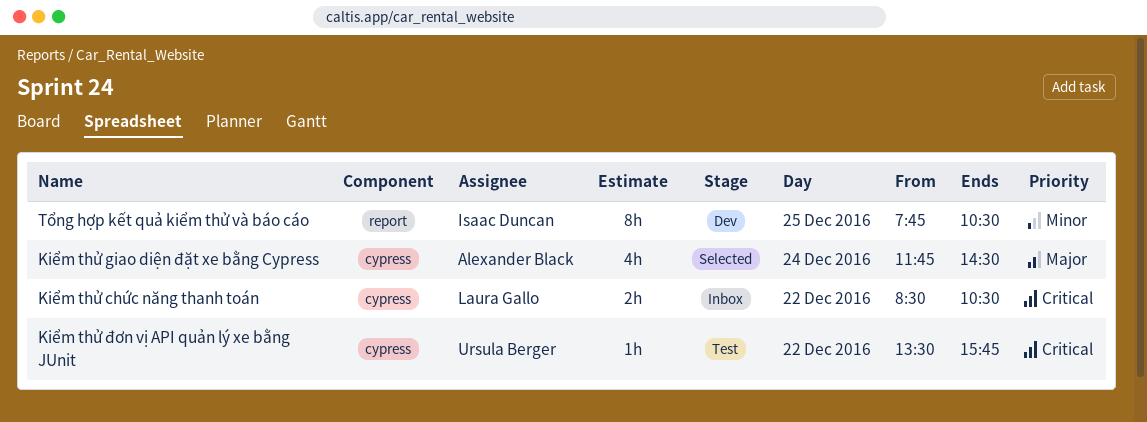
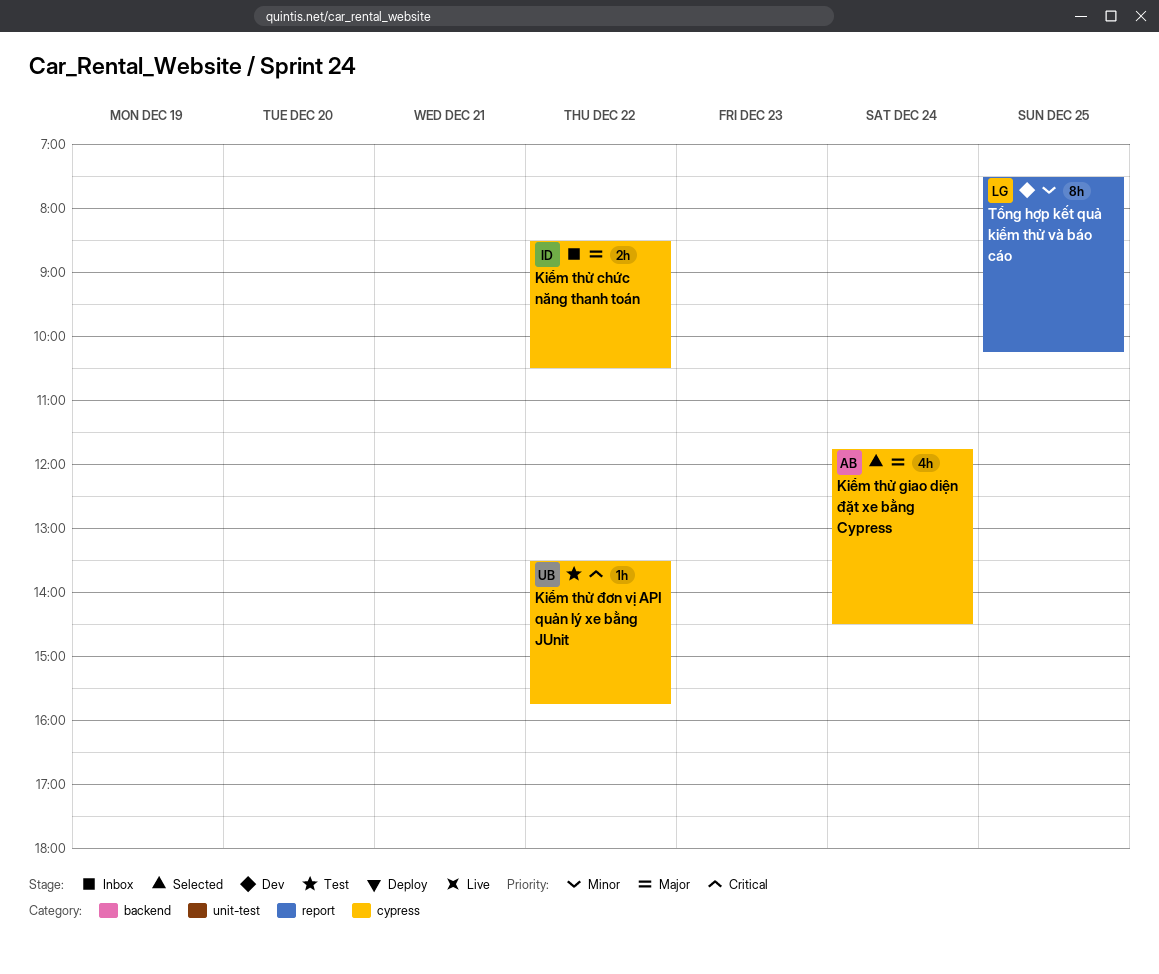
Kiểm thử chức năng thanh toán, owner: Laura Gallo -> Isaac Duncan
Kiểm thử chức năng thanh toán, priority: Critical -> Major
Tổng hợp kết quả kiểm thử và báo cáo, owner: Isaac Duncan -> Laura Gallo
Tổng hợp kết quả kiểm thử và báo cáo, begins: 07:45 -> 07:30
Tổng hợp kết quả kiểm thử và báo cáo, ends: 10:30 -> 10:15

